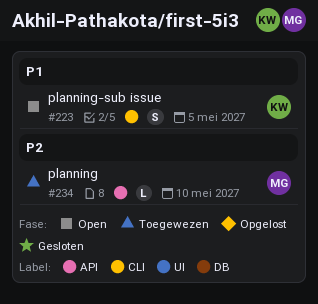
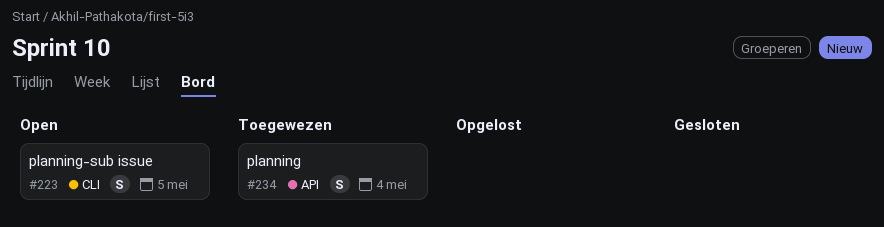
#234, estimate: L -> S
#234, due: May 10 -> May 4

